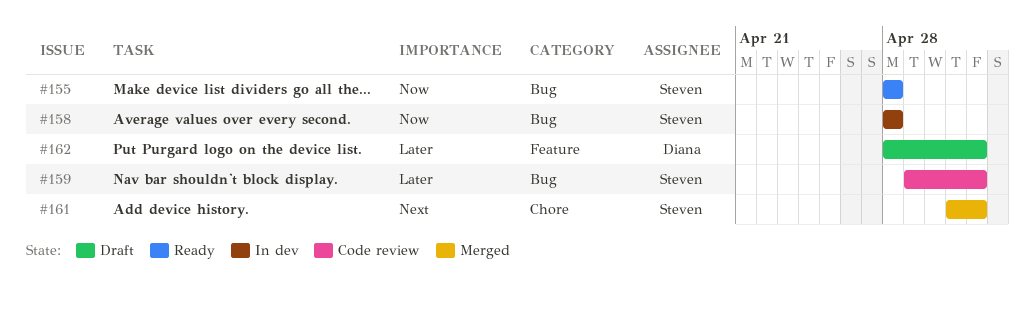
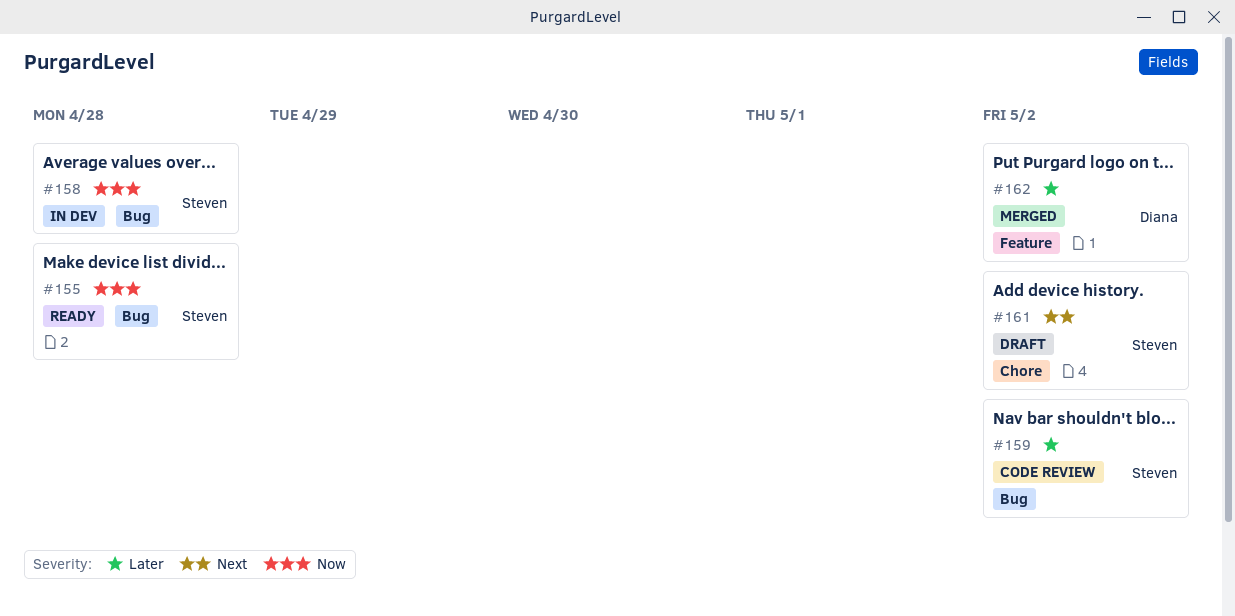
#161, status: Merged -> Draft
#162, status: Draft -> Merged

